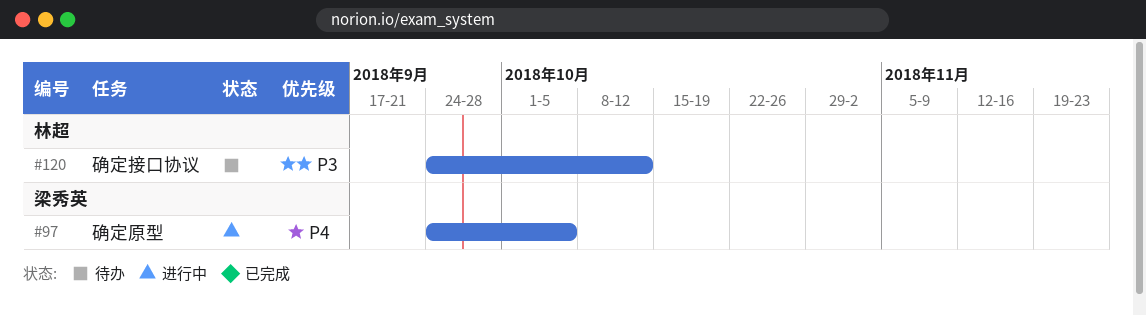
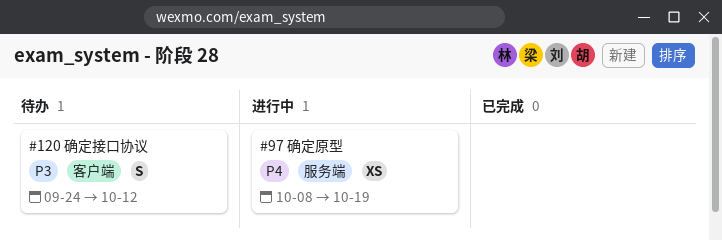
#97, start: Sep 24 -> Oct 8
#97, due: Oct 5 -> Oct 19

